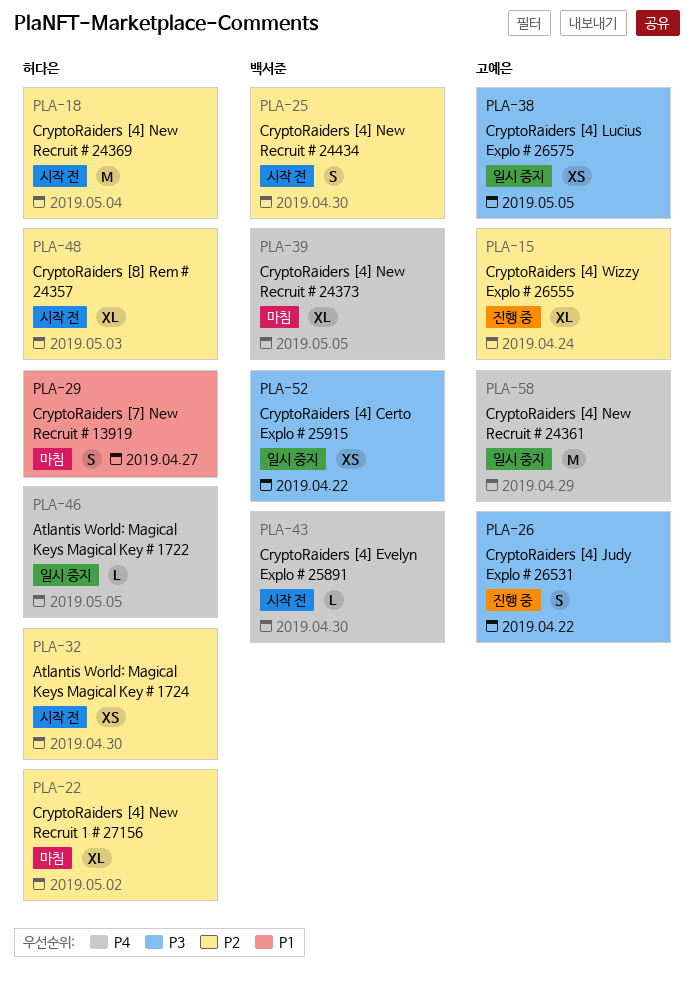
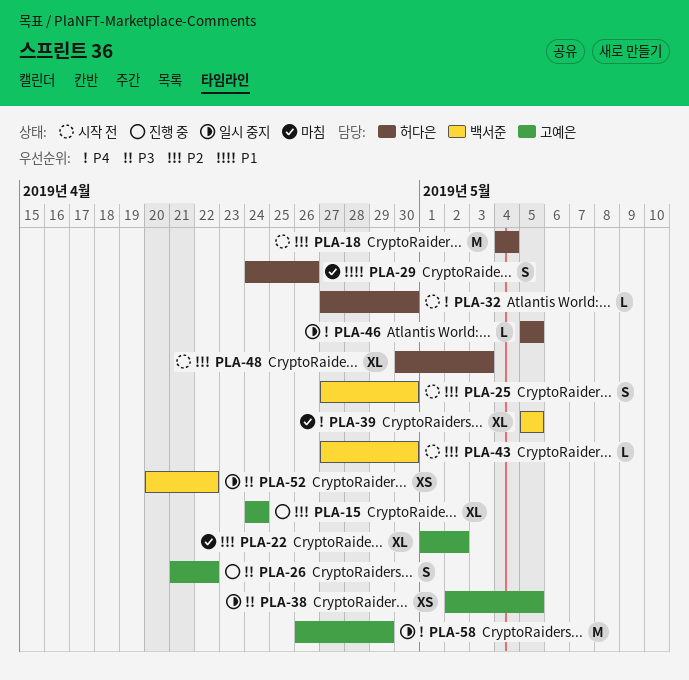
PLA-22, owner: 허다은 -> 고예은
PLA-29, due: Apr 27 -> Apr 26
PLA-32, priority: P2 -> P4
PLA-32, estimate: XS -> L
PLA-43, priority: P4 -> P2

